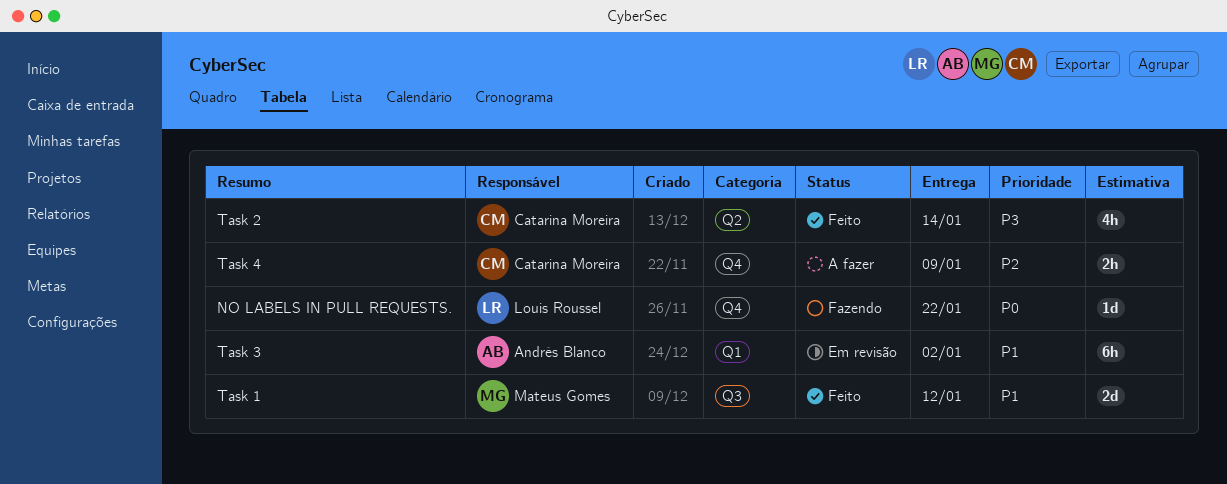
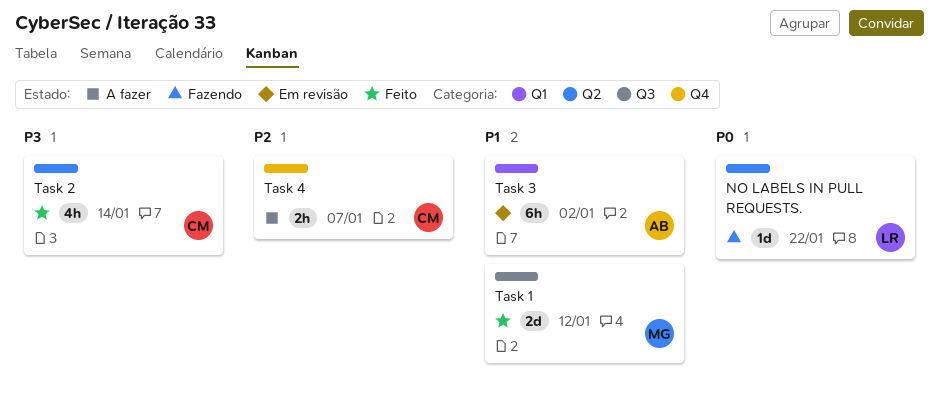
NO LABELS IN PULL REQUESTS., label: Q4 -> Q2
Task 4, due: Jan 9 -> Jan 7

